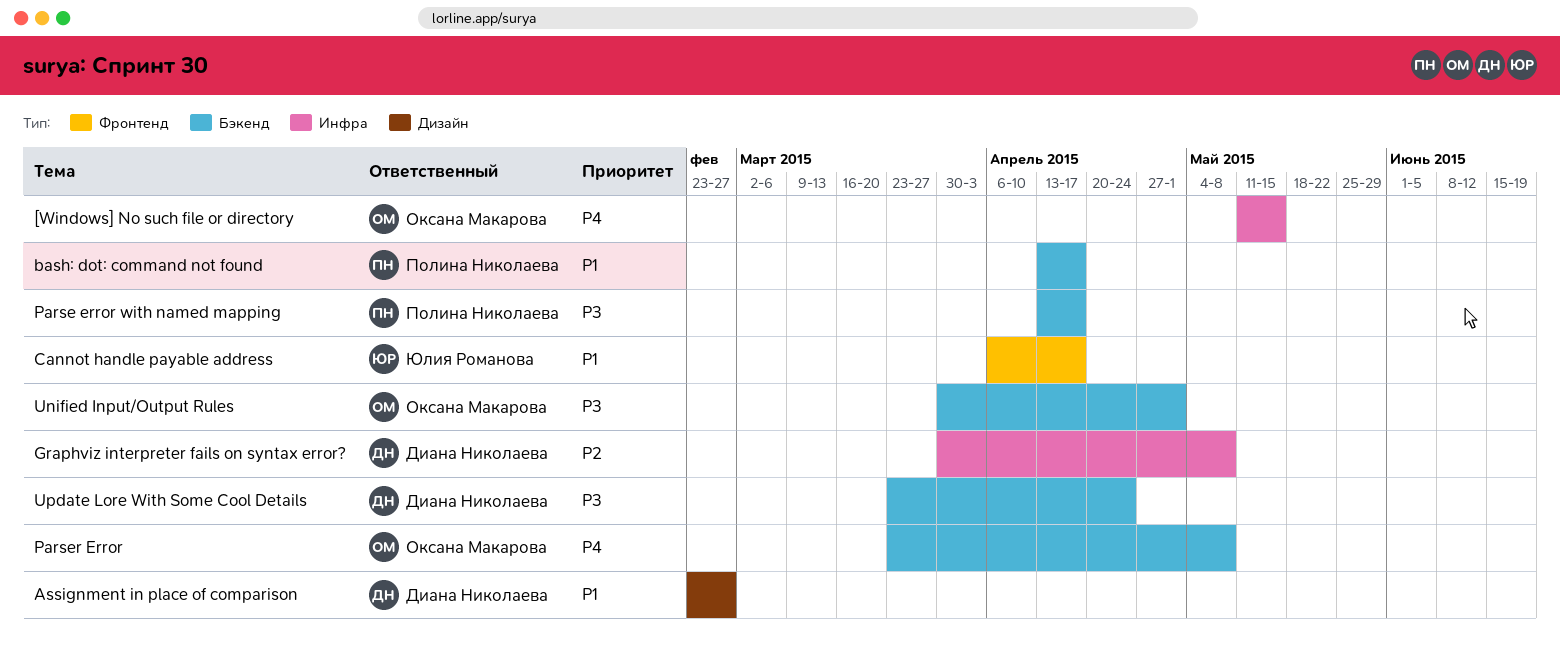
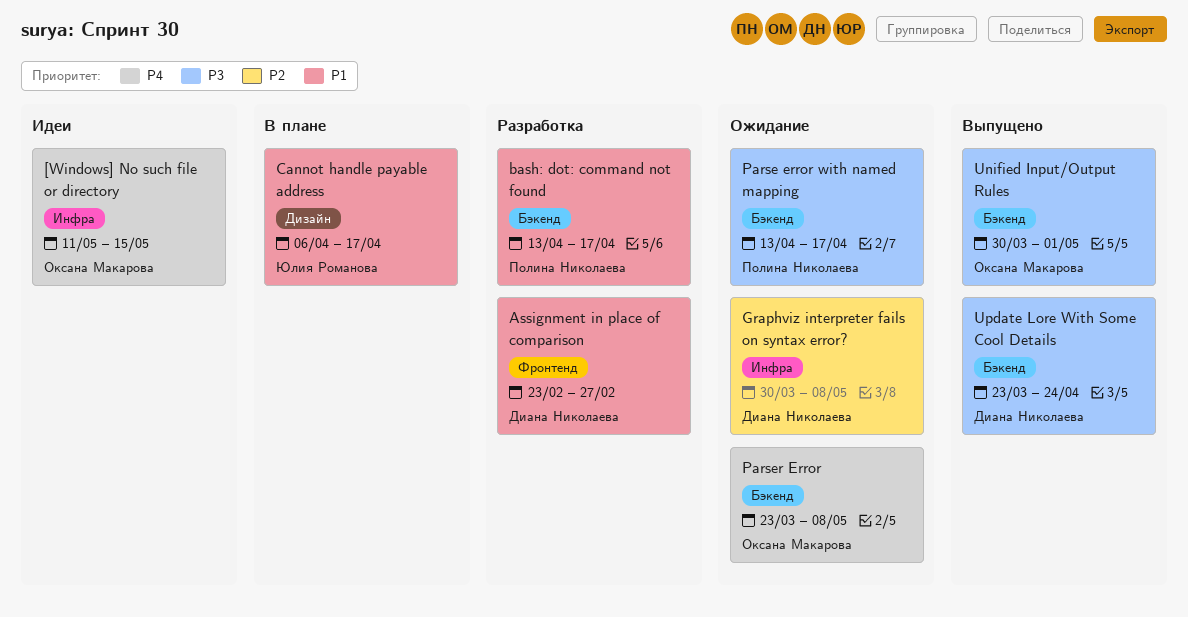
Assignment in place of comparison, label: Дизайн -> Фронтенд
Cannot handle payable address, label: Фронтенд -> Дизайн

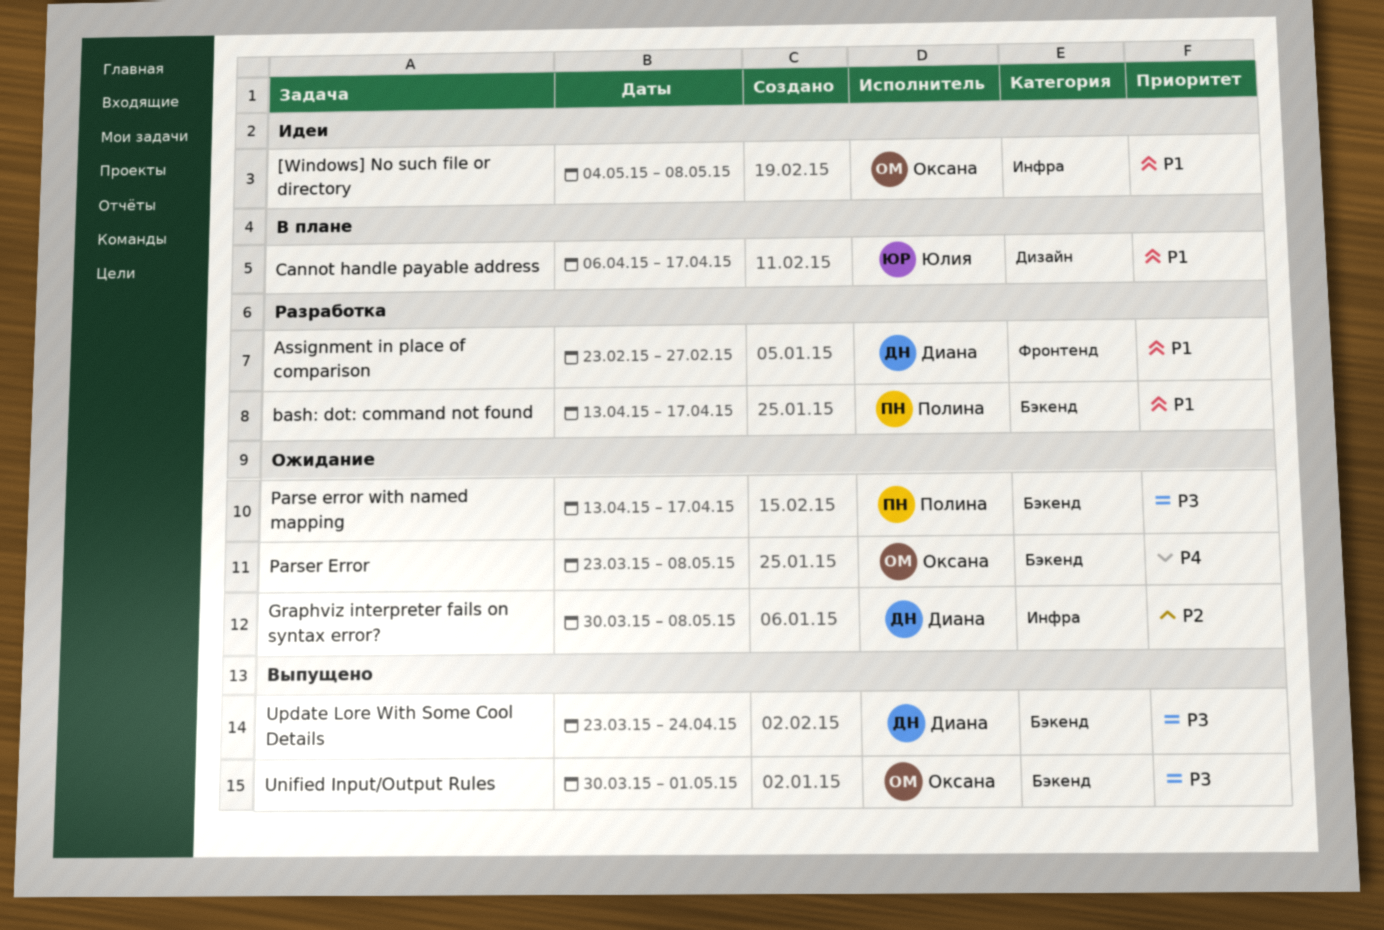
[Windows] No such file or directory, priority: P4 -> P1
[Windows] No such file or directory, start: May 11 -> May 4
[Windows] No such file or directory, due: May 15 -> May 8

